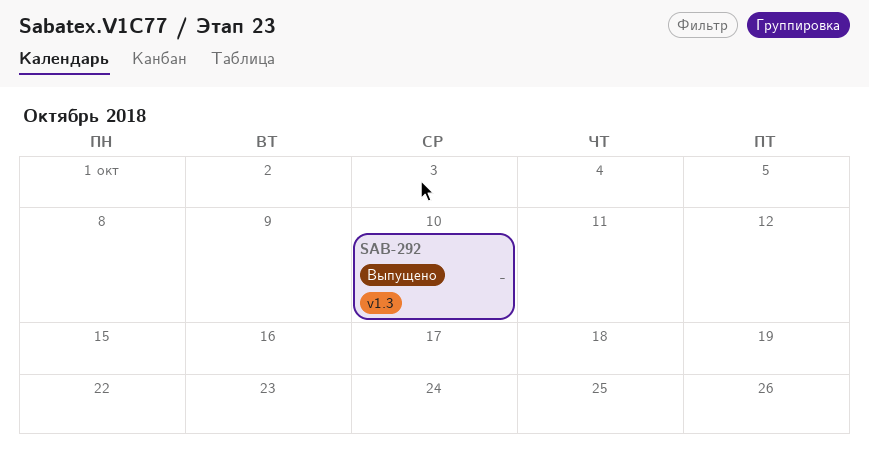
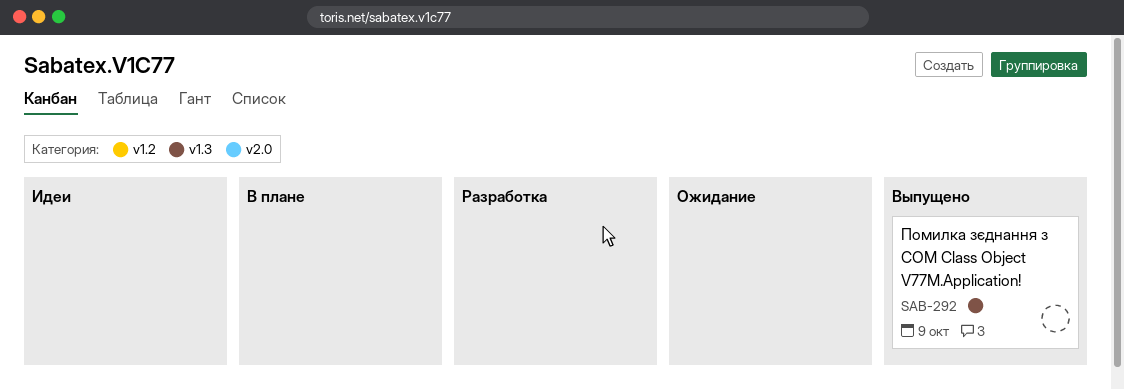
SAB-292, due: Oct 10 -> Oct 9

